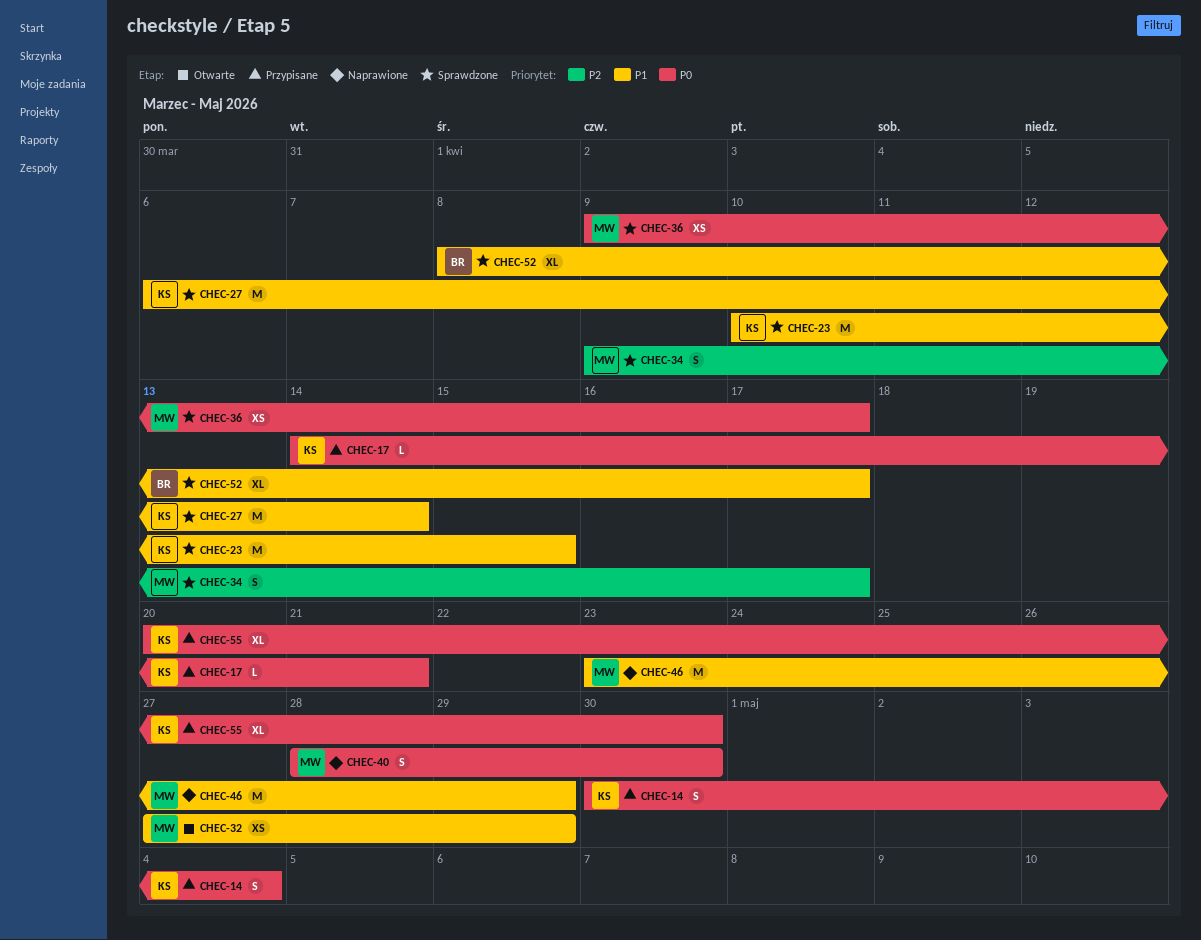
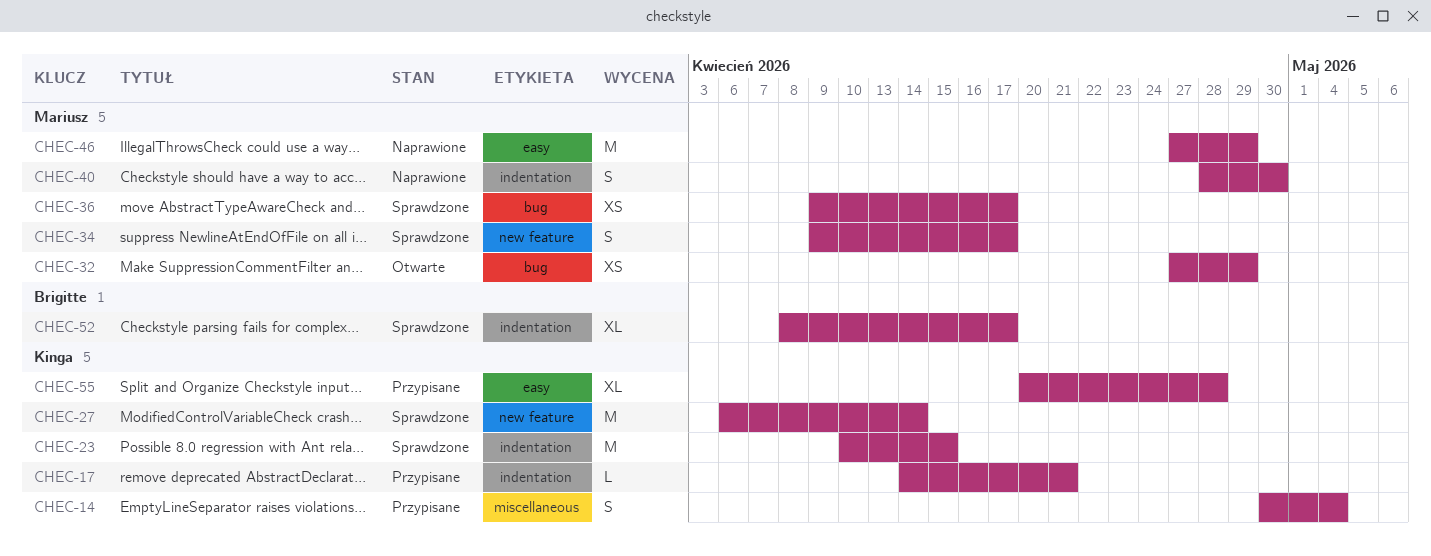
CHEC-46, start: Apr 23 -> Apr 27
CHEC-55, due: Apr 30 -> Apr 28

